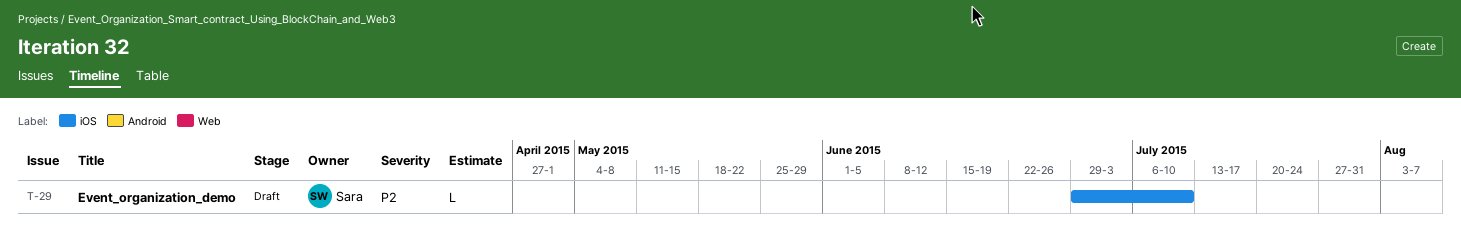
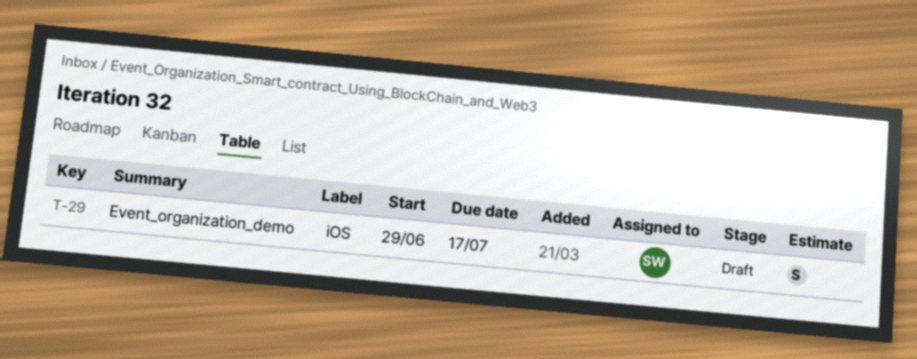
T-29, estimate: L -> S
T-29, due: Jul 10 -> Jul 17

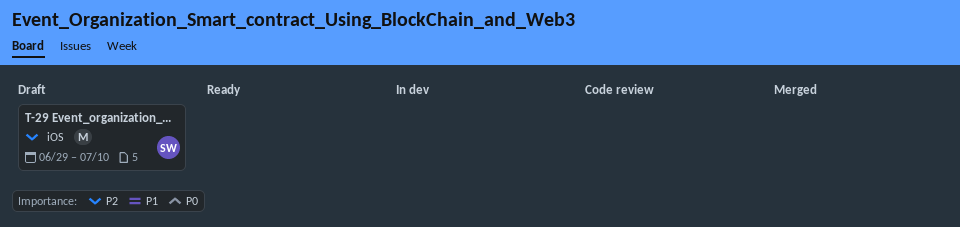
T-29, estimate: S -> M
T-29, due: Jul 17 -> Jul 10

